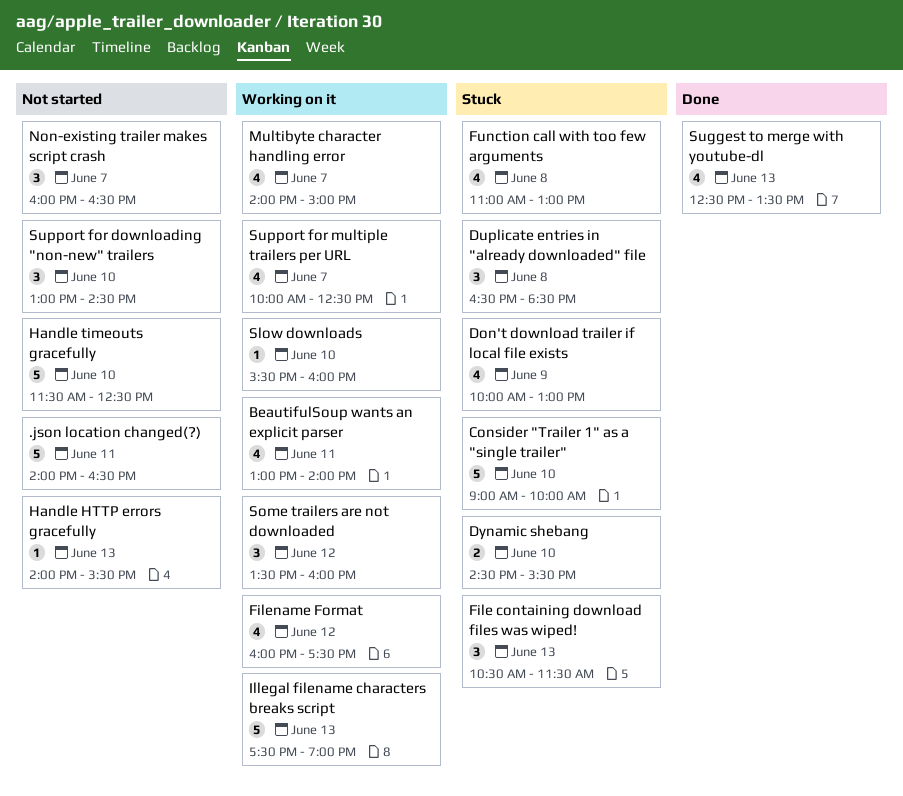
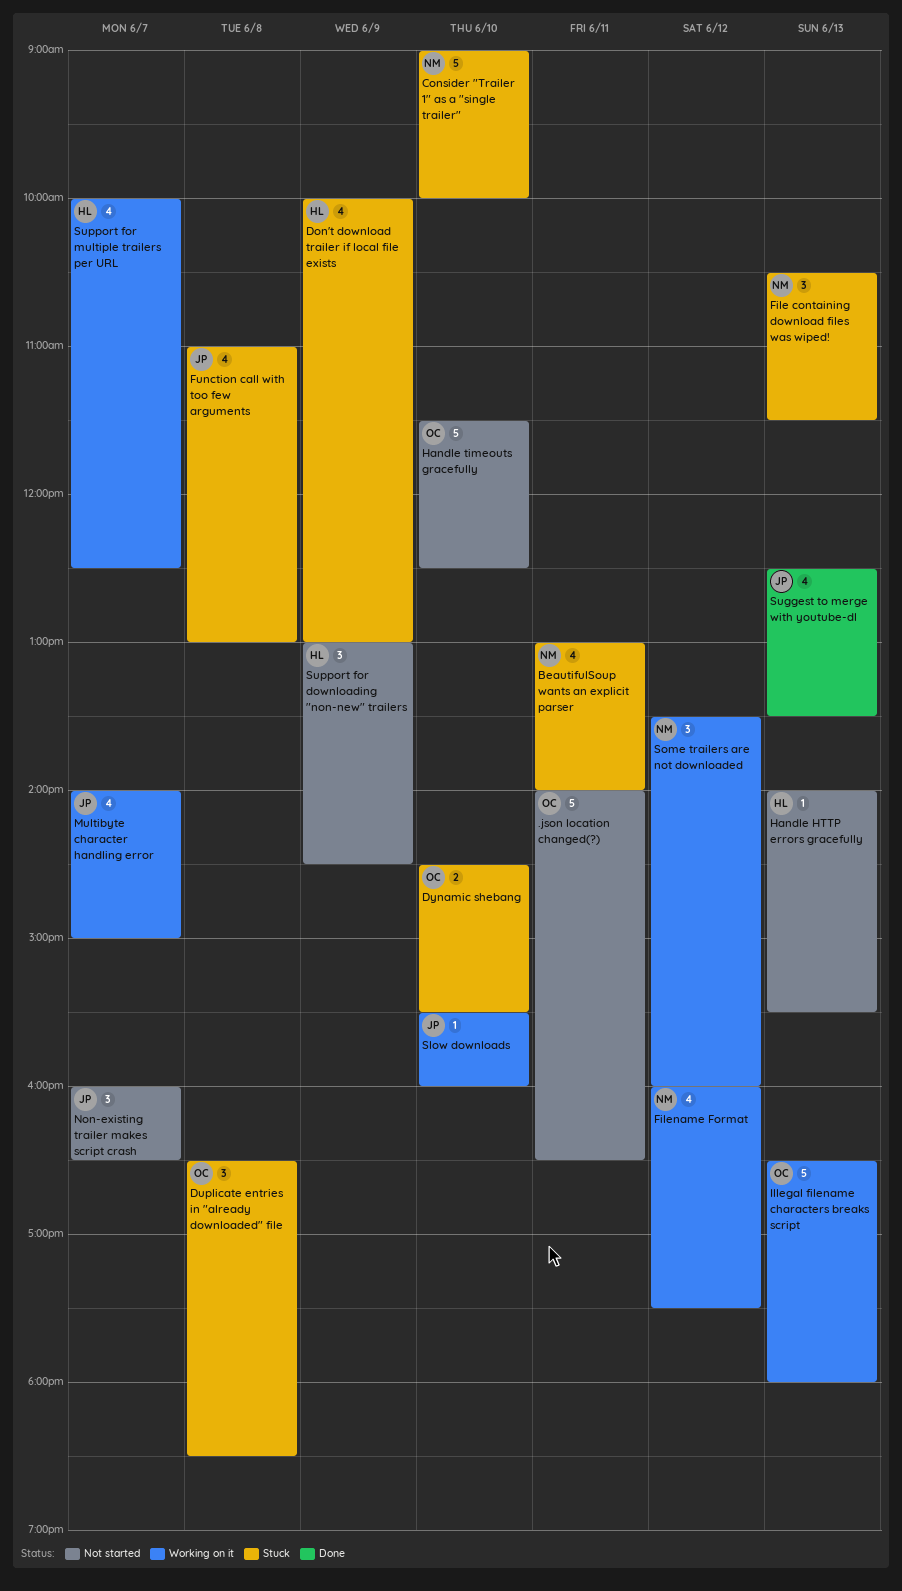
BeautifulSoup wants an explicit parser, status: Working on it -> Stuck
Illegal filename characters breaks script, begins: 17:30 -> 16:30
Illegal filename characters breaks script, ends: 19:00 -> 18:00
Support for downloading "non-new" trailers, day: Jun 10 -> Jun 9

